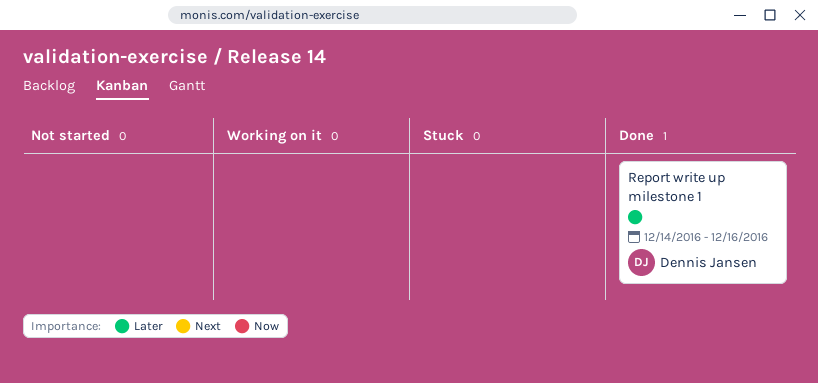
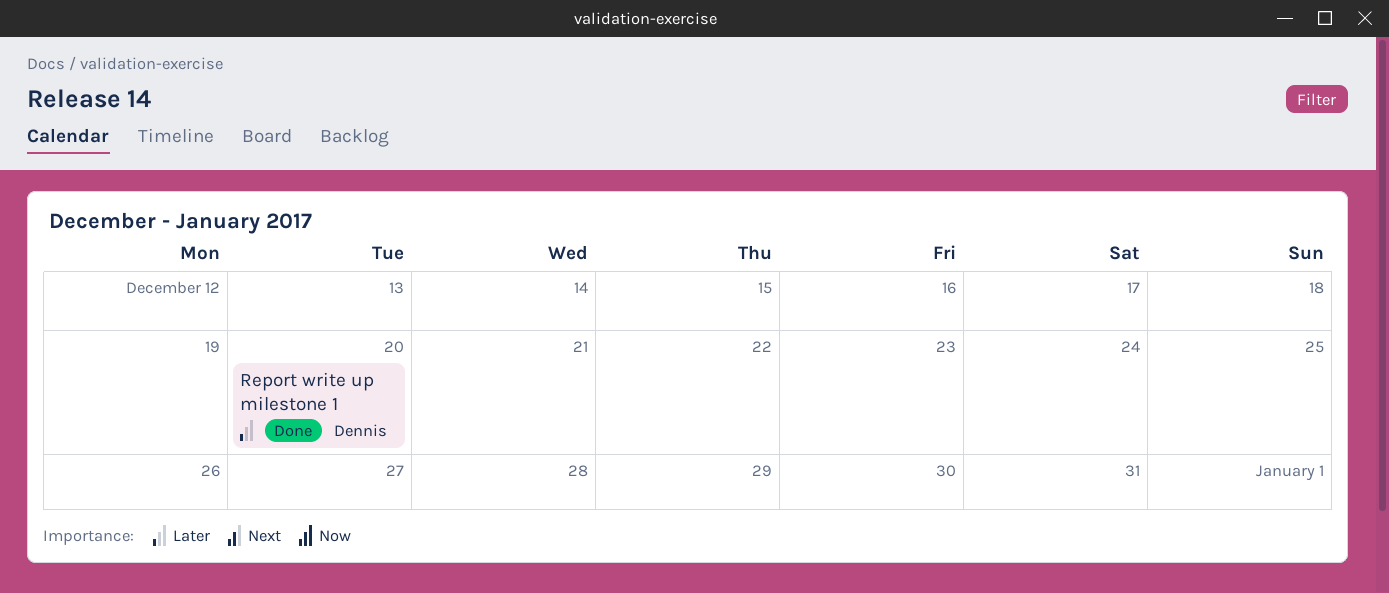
Report write up milestone 1, due: Dec 16 -> Dec 20

